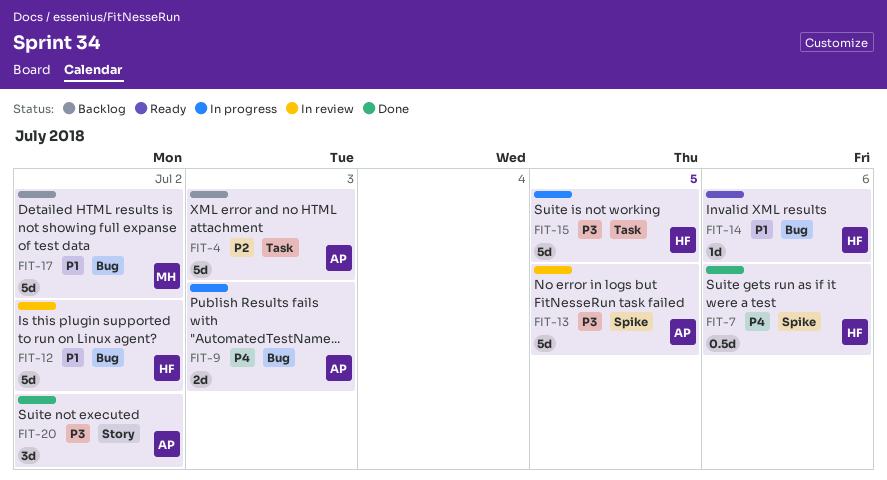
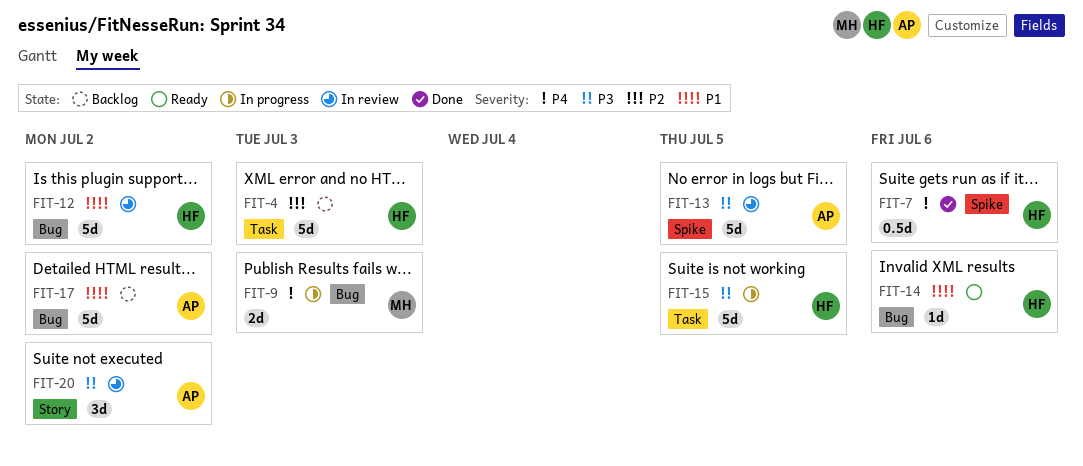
FIT-4, owner: AP -> HF
FIT-9, owner: AP -> MH
FIT-17, owner: MH -> AP
FIT-20, status: Done -> In review

